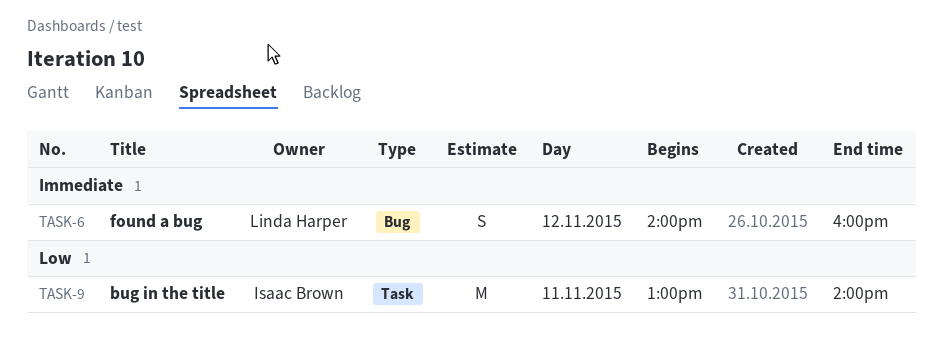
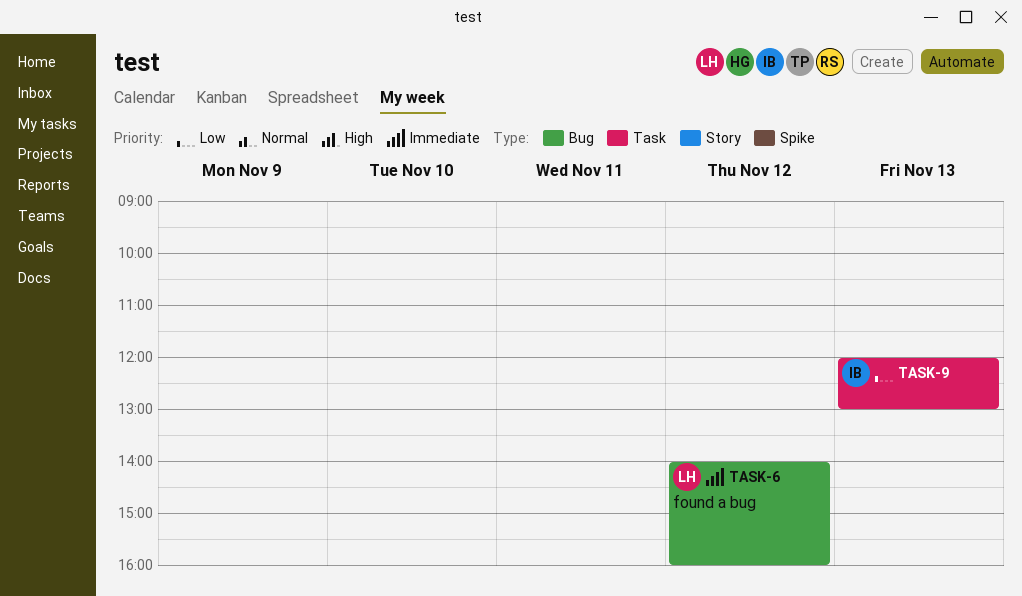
TASK-9, day: Nov 11 -> Nov 13
TASK-9, begins: 13:00 -> 12:00
TASK-9, ends: 14:00 -> 13:00

